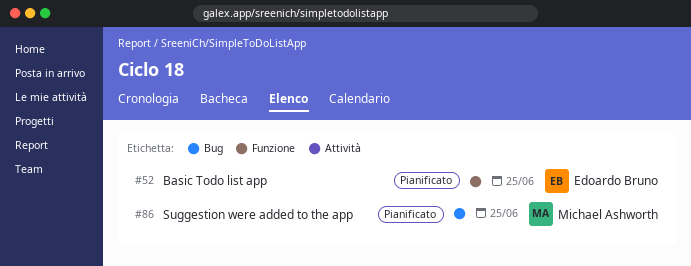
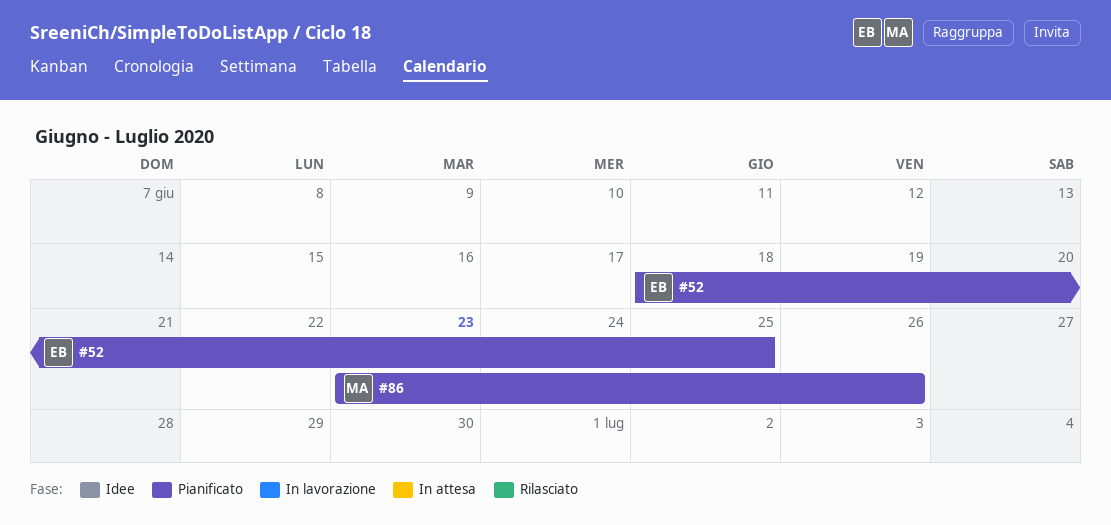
#86, due: Jun 25 -> Jun 26

